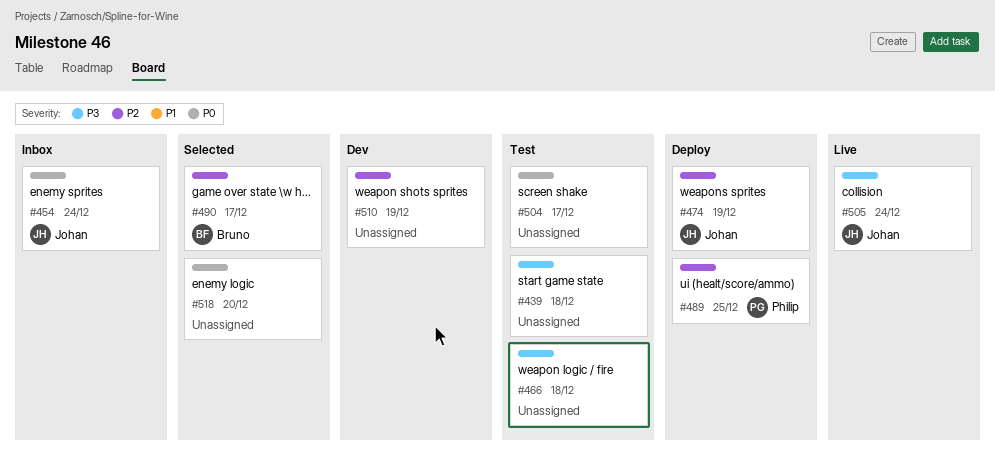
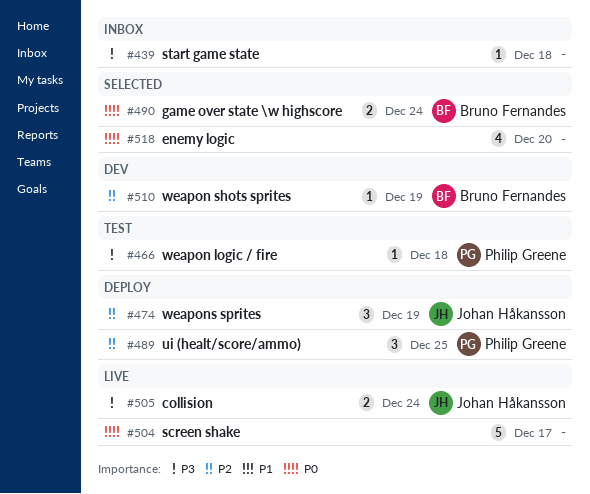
#439, status: Test -> Inbox
#454: present -> none
#466, owner: none -> Philip Greene
#490, priority: P2 -> P0
#490, due: Dec 17 -> Dec 24
#504, status: Test -> Live
#510, owner: none -> Bruno Fernandes

